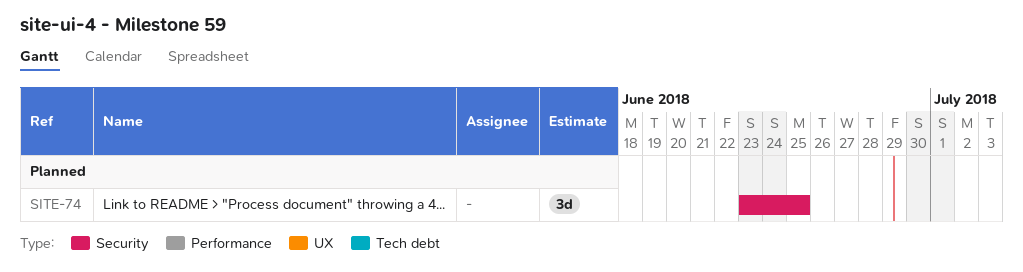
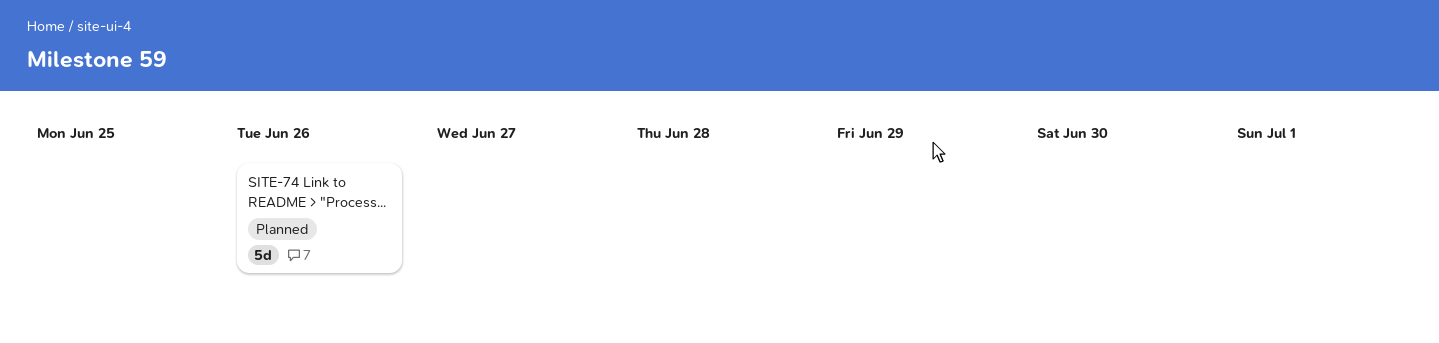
SITE-74, estimate: 3d -> 5d
SITE-74, due: Jun 25 -> Jun 26

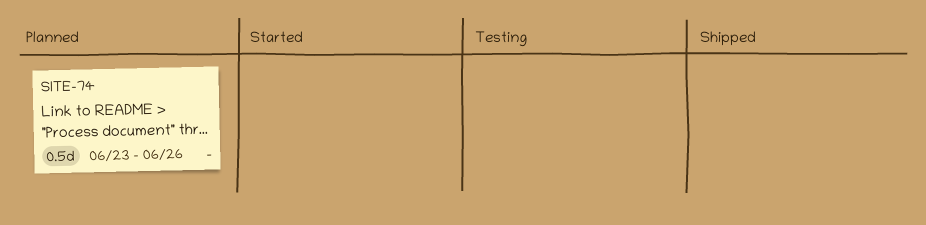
SITE-74, estimate: 5d -> 0.5d

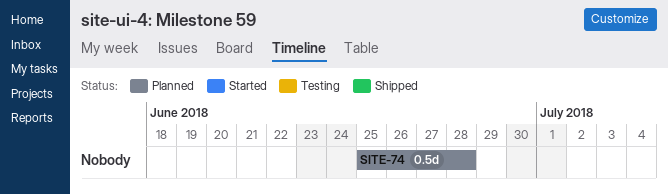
SITE-74, start: Jun 23 -> Jun 25
SITE-74, due: Jun 26 -> Jun 28

